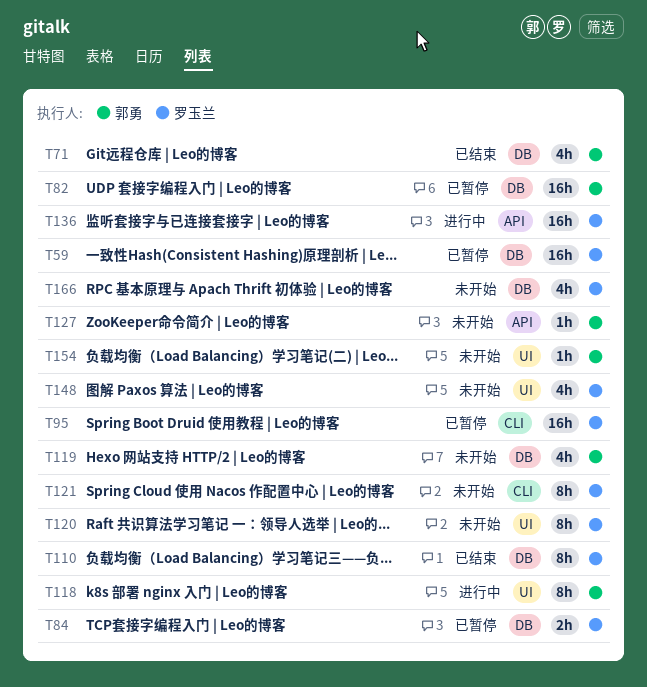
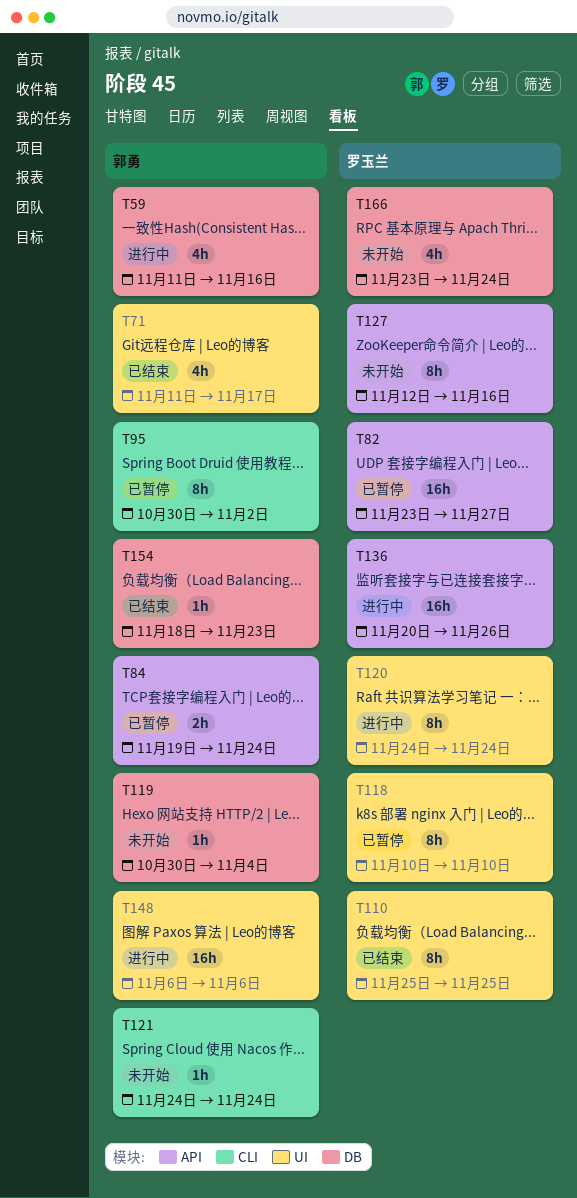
T59, status: 已暂停 -> 进行中
T59, owner: 罗玉兰 -> 郭勇
T59, estimate: 16h -> 4h
T71, label: DB -> UI
T82, owner: 郭勇 -> 罗玉兰
T82, label: DB -> API
T84, owner: 罗玉兰 -> 郭勇
T84, label: DB -> API
T95, owner: 罗玉兰 -> 郭勇
T95, estimate: 16h -> 8h
T110, label: DB -> UI
T118, status: 进行中 -> 已暂停
T118, owner: 郭勇 -> 罗玉兰
T119, estimate: 4h -> 1h
T120, status: 未开始 -> 进行中
T121, owner: 罗玉兰 -> 郭勇
T121, estimate: 8h -> 1h
T127, owner: 郭勇 -> 罗玉兰
T127, estimate: 1h -> 8h
T148, status: 未开始 -> 进行中
T148, owner: 罗玉兰 -> 郭勇
T148, estimate: 4h -> 16h
T154, status: 未开始 -> 已结束
T154, label: UI -> DB

